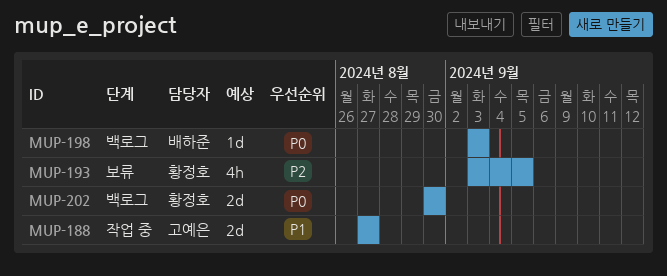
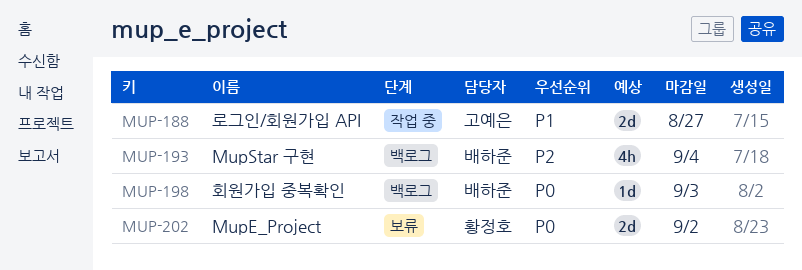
MUP-193, status: 보류 -> 백로그
MUP-193, owner: 황정호 -> 배하준
MUP-193, due: Sep 5 -> Sep 4
MUP-202, status: 백로그 -> 보류
MUP-202, due: Aug 30 -> Sep 2

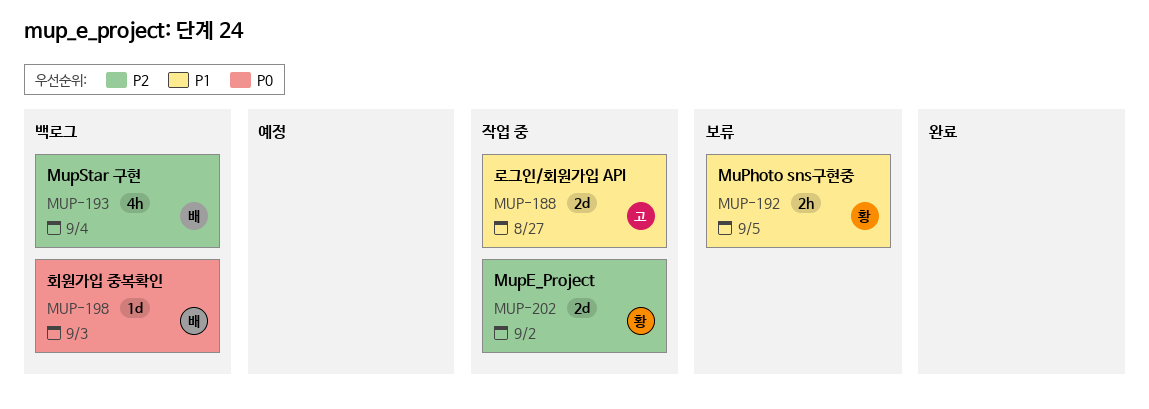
MUP-192: none -> present
MUP-202, status: 보류 -> 작업 중
MUP-202, priority: P0 -> P2

